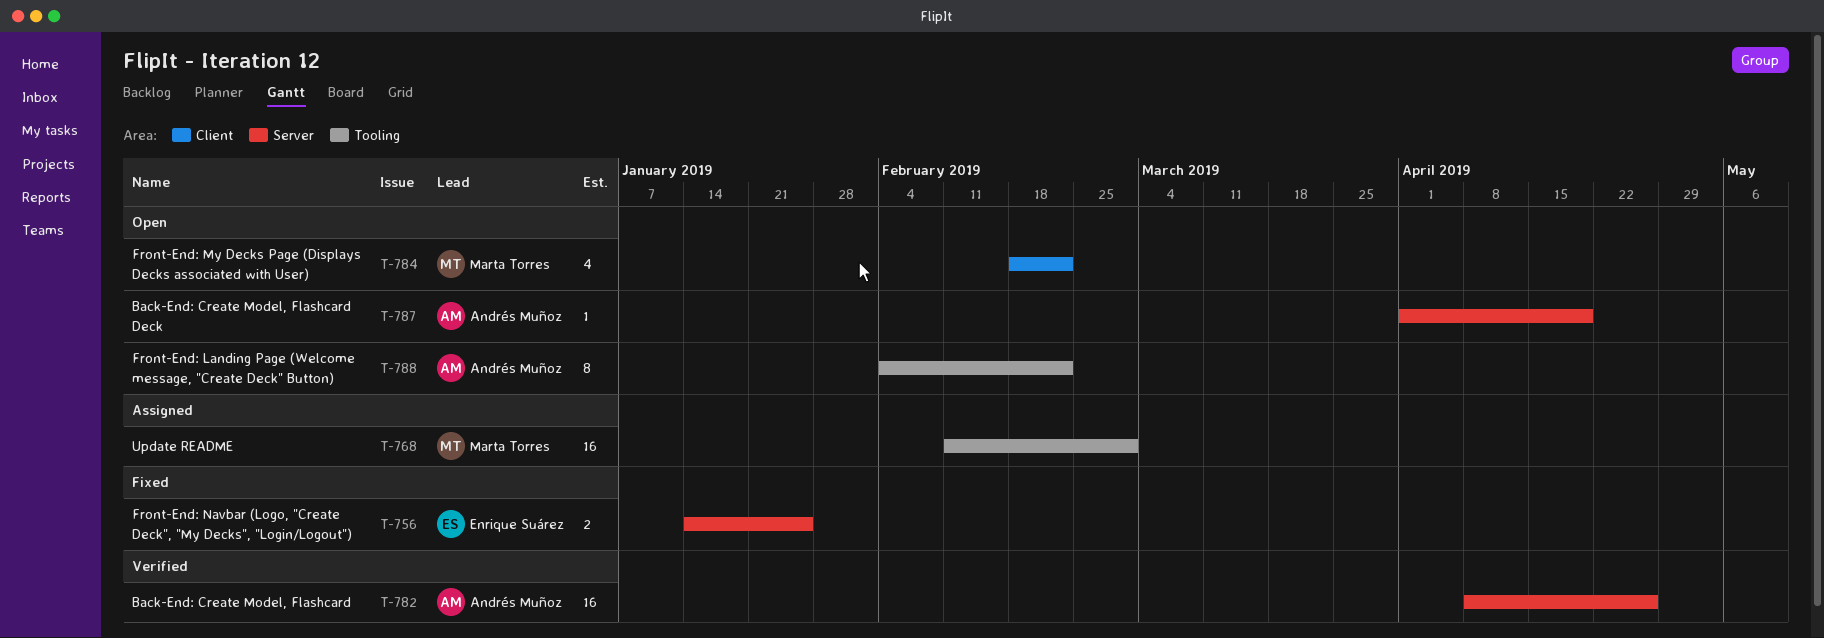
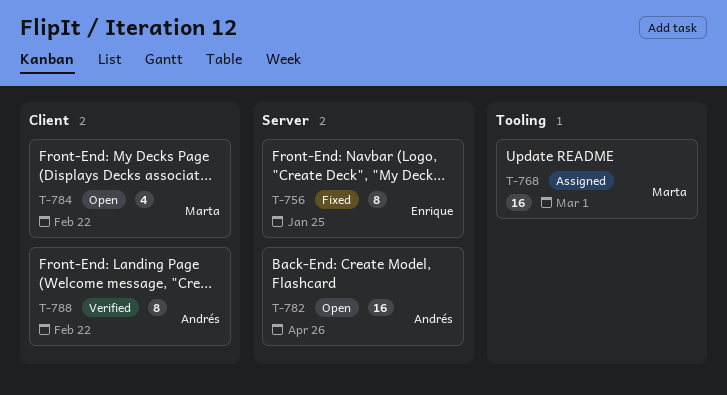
T-756, estimate: 2 -> 8
T-782, status: Verified -> Open
T-787: present -> none
T-788, status: Open -> Verified
T-788, label: Tooling -> Client

